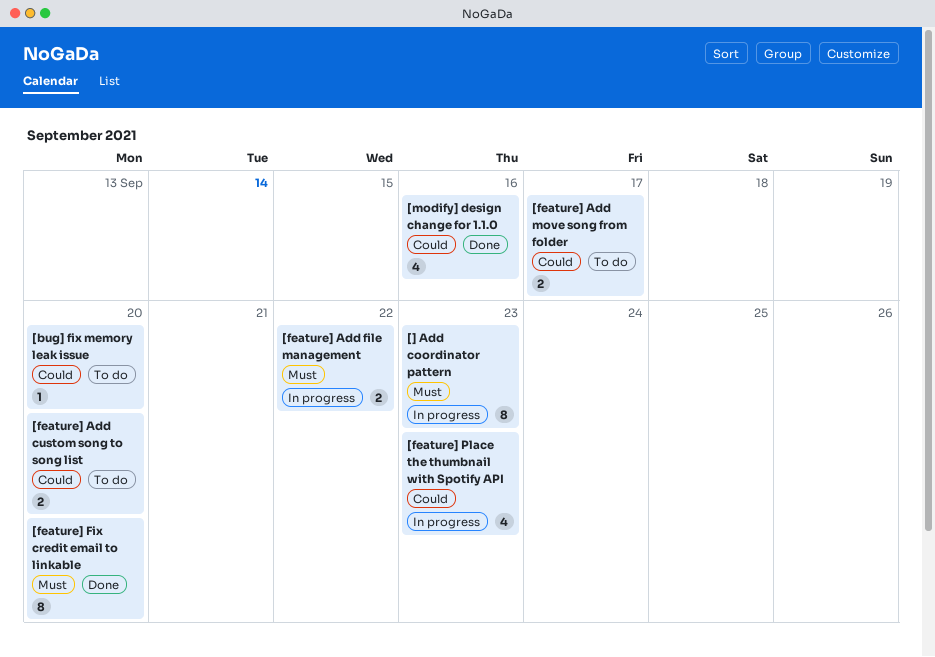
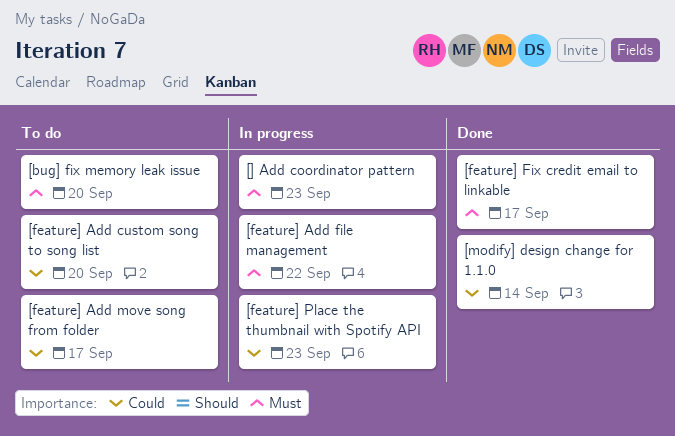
[bug] fix memory leak issue, priority: Could -> Must
[feature] Fix credit email to linkable, due: Sep 20 -> Sep 17
[modify] design change for 1.1.0, due: Sep 16 -> Sep 14

